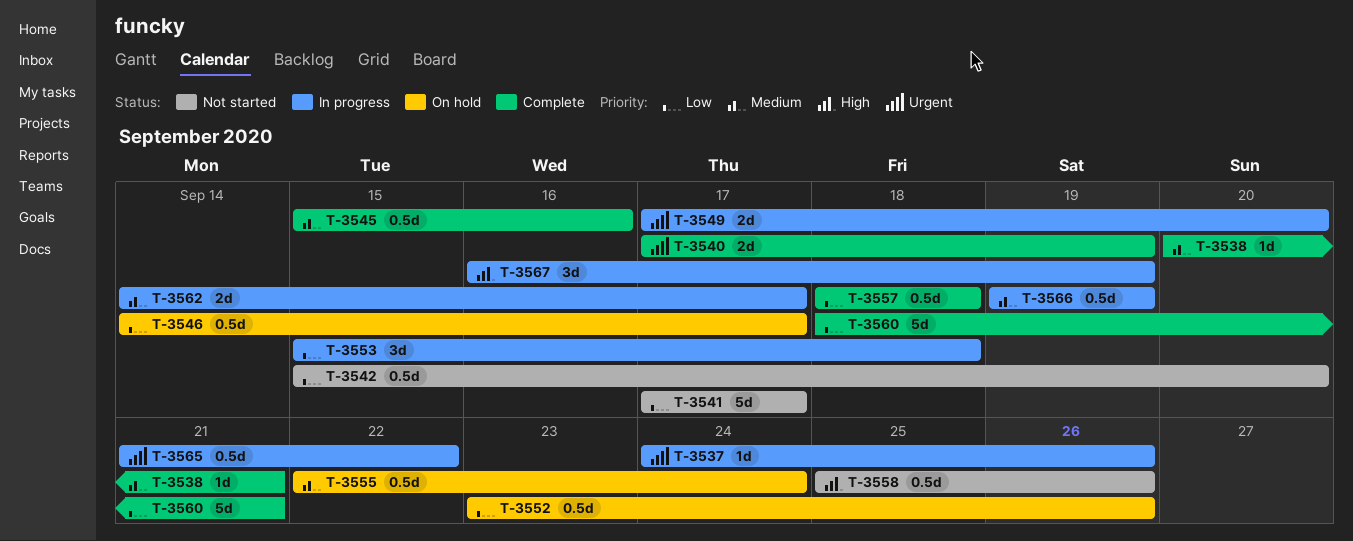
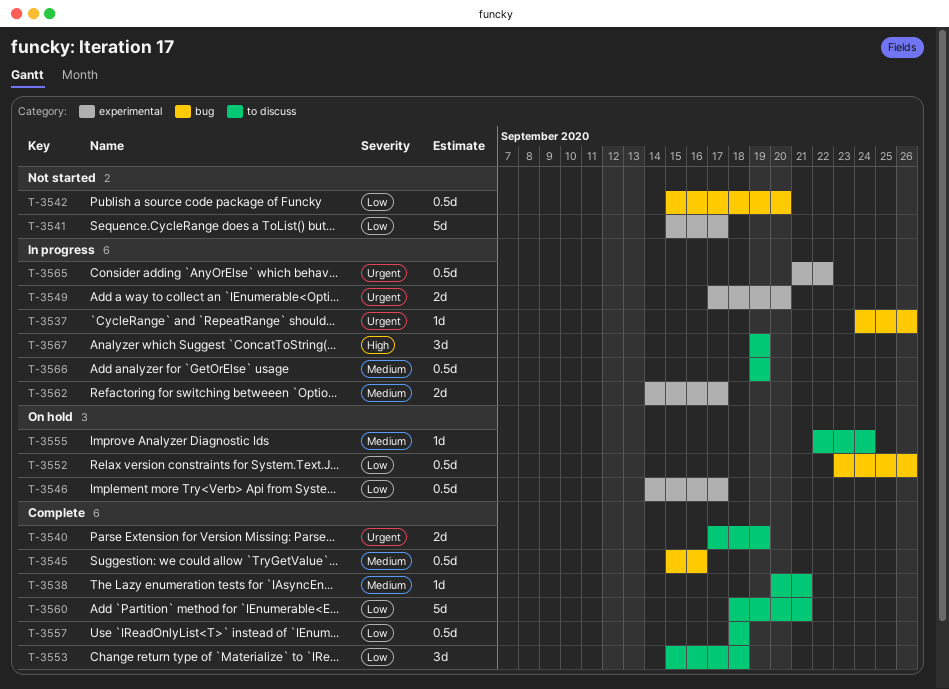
T-3541, start: Sep 17 -> Sep 15
T-3553, status: In progress -> Complete
T-3555, estimate: 0.5d -> 1d
T-3558: present -> none
T-3567, start: Sep 16 -> Sep 19

